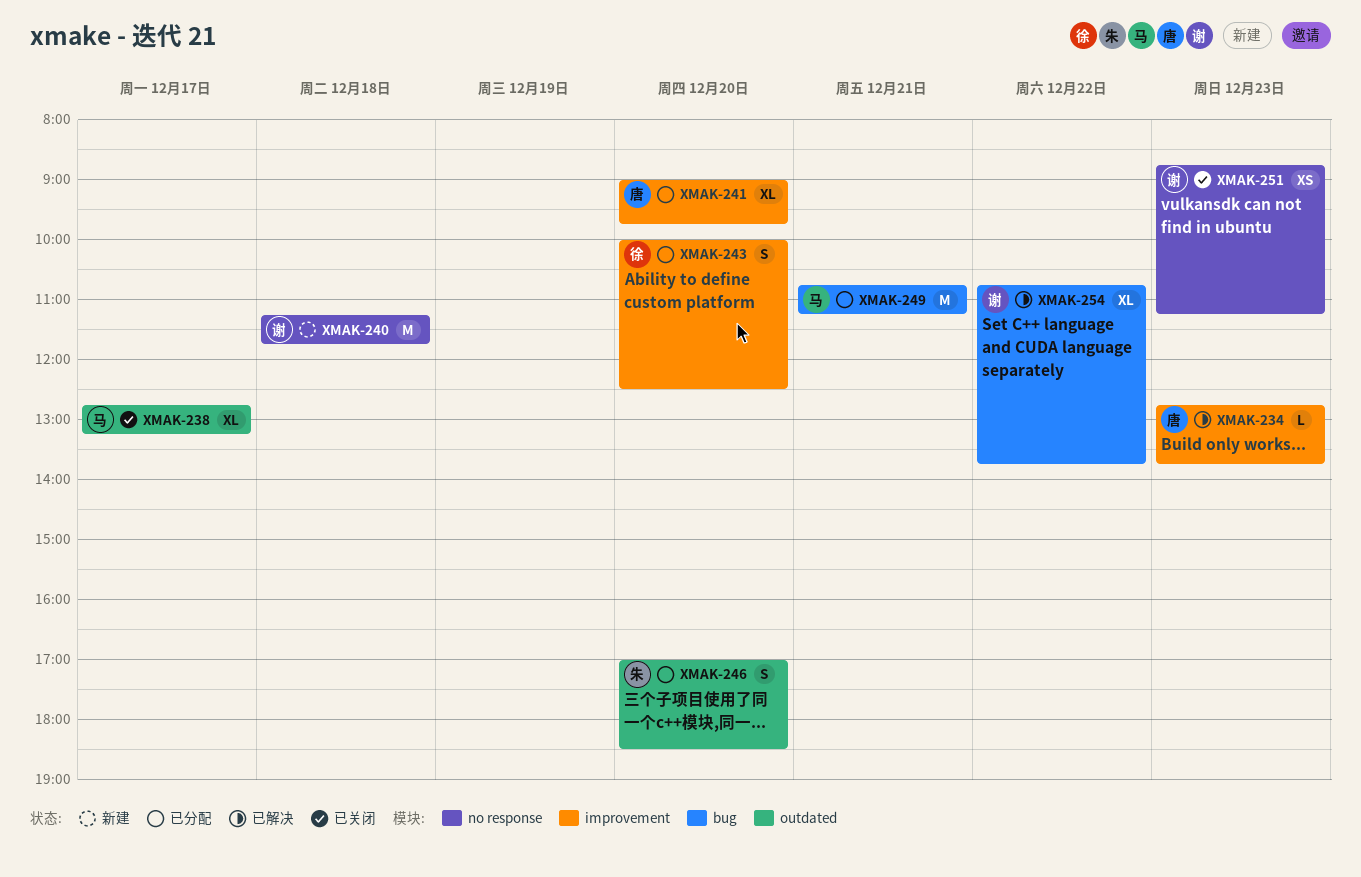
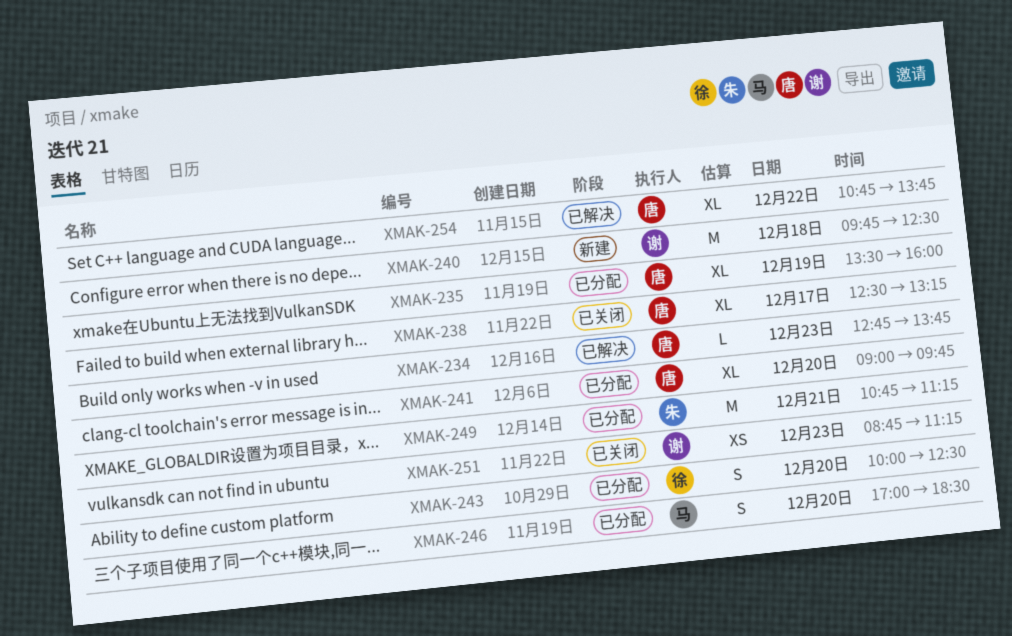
XMAK-235: none -> present
XMAK-238, owner: 马 -> 唐
XMAK-238, begins: 12:45 -> 12:30
XMAK-240, begins: 11:15 -> 09:45
XMAK-240, ends: 11:45 -> 12:30
XMAK-246, owner: 朱 -> 马
XMAK-249, owner: 马 -> 朱
XMAK-254, owner: 谢 -> 唐

